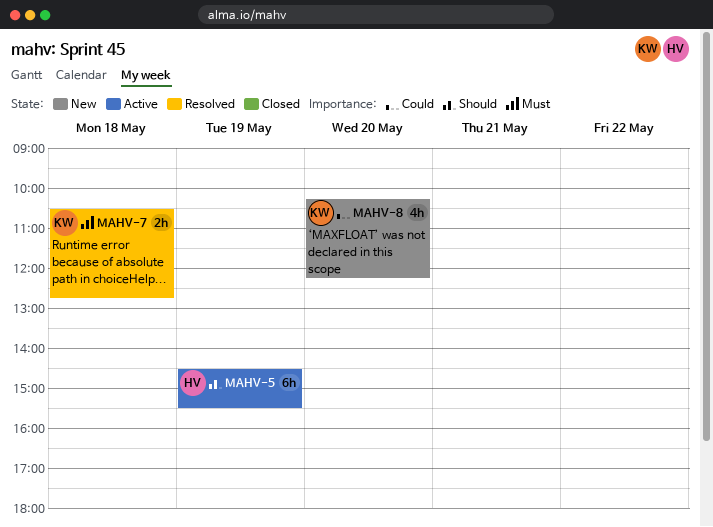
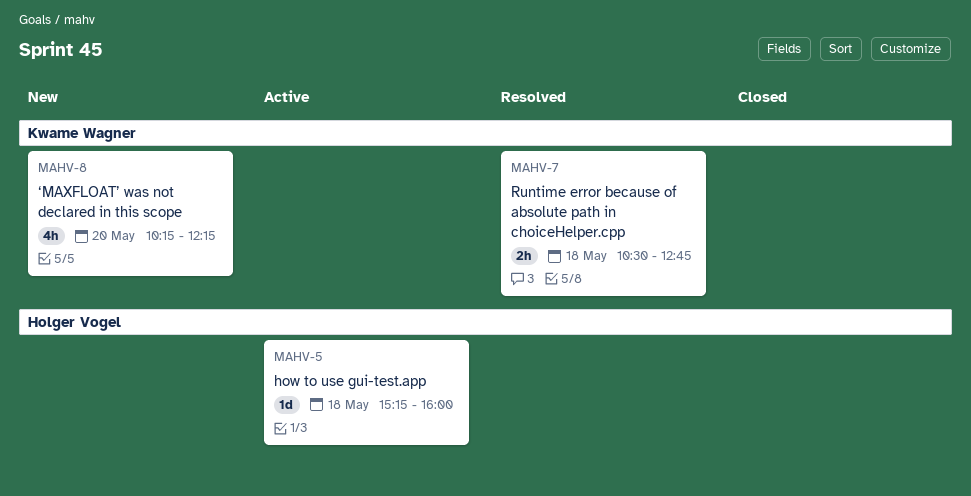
MAHV-5, estimate: 6h -> 1d
MAHV-5, day: May 19 -> May 18
MAHV-5, begins: 14:30 -> 15:15
MAHV-5, ends: 15:30 -> 16:00

